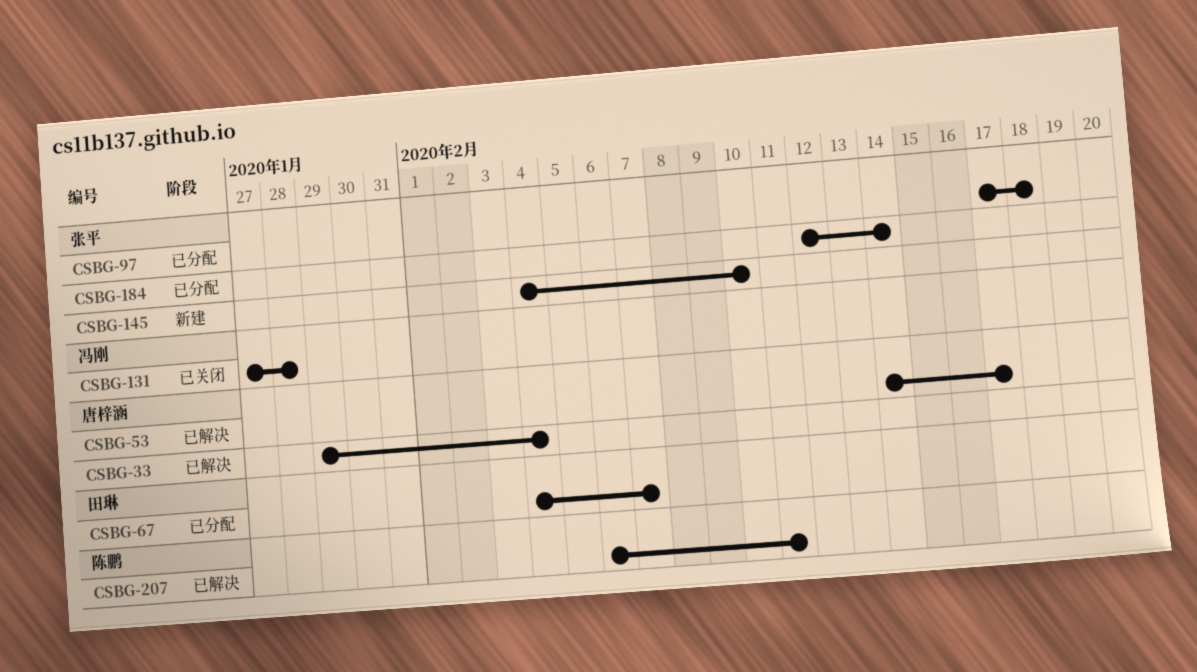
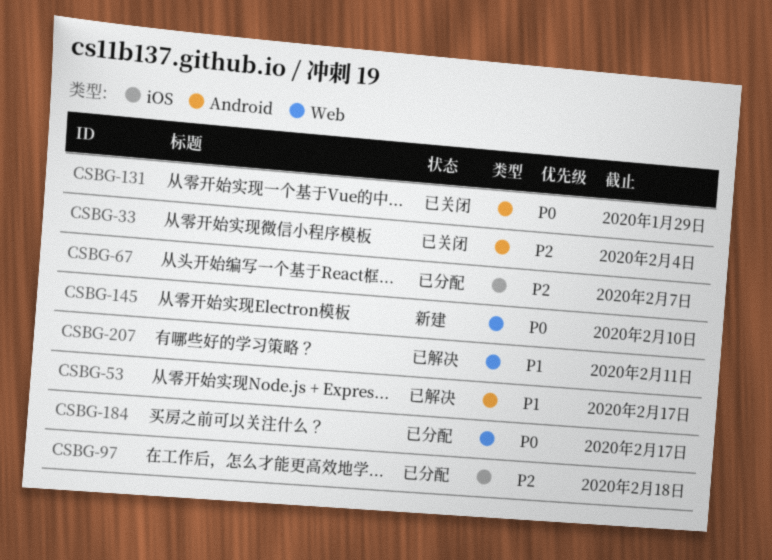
CSBG-33, status: 已解决 -> 已关闭
CSBG-131, due: Jan 28 -> Jan 29
CSBG-184, due: Feb 14 -> Feb 17

